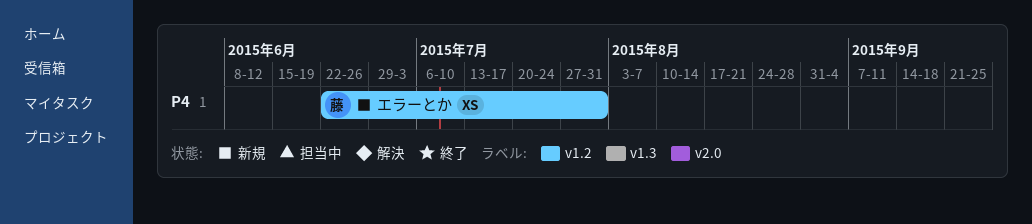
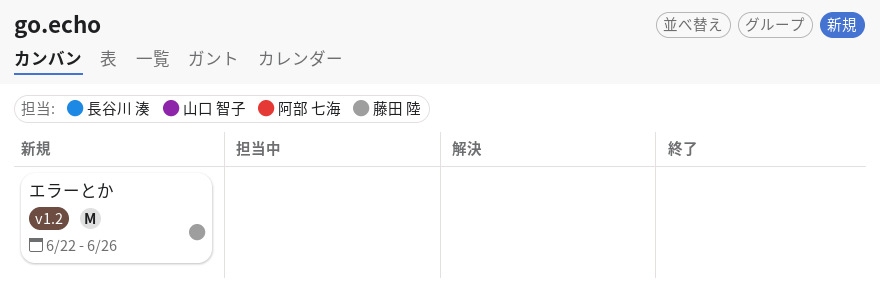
エラーとか, estimate: XS -> M
エラーとか, due: Jul 31 -> Jun 26

